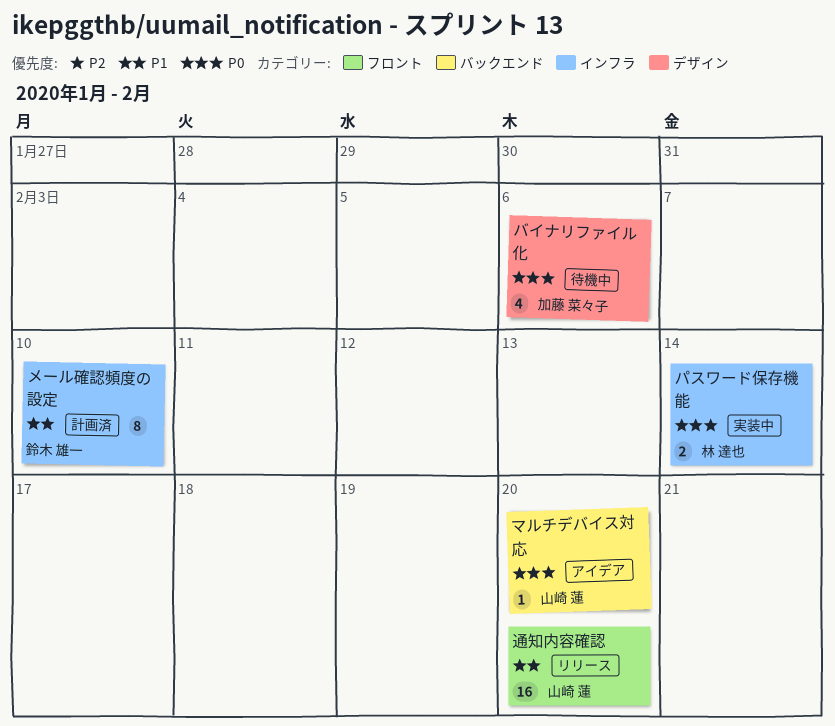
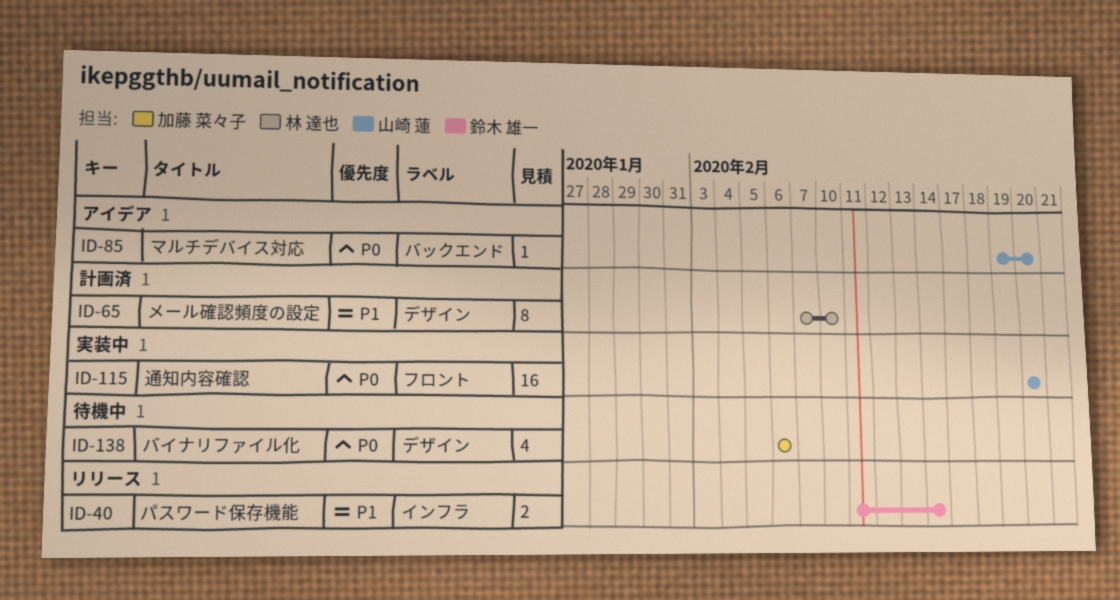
パスワード保存機能, status: 実装中 -> リリース
パスワード保存機能, owner: 林 達也 -> 鈴木 雄一
パスワード保存機能, priority: P0 -> P1
メール確認頻度の設定, owner: 鈴木 雄一 -> 林 達也
メール確認頻度の設定, label: インフラ -> デザイン
通知内容確認, status: リリース -> 実装中
通知内容確認, priority: P1 -> P0

